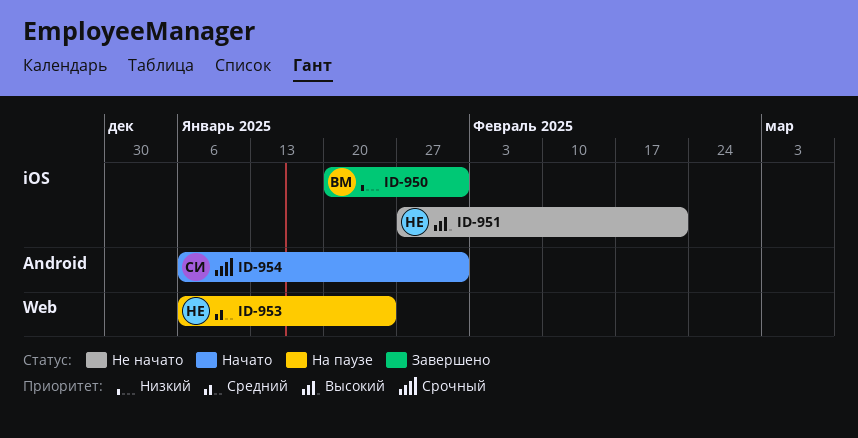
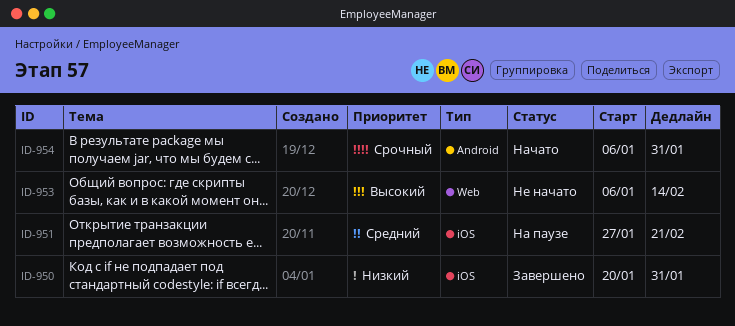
ID-951, status: Не начато -> На паузе
ID-951, priority: Высокий -> Средний
ID-953, status: На паузе -> Не начато
ID-953, priority: Средний -> Высокий
ID-953, due: Jan 24 -> Feb 14

